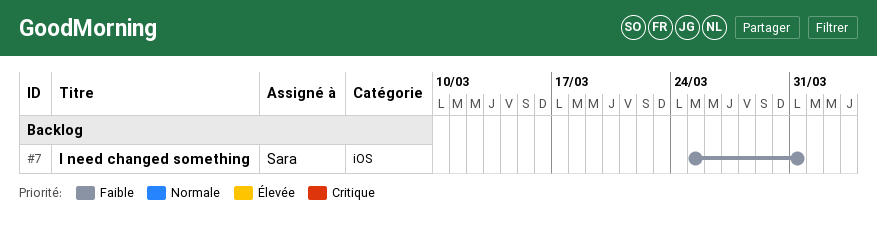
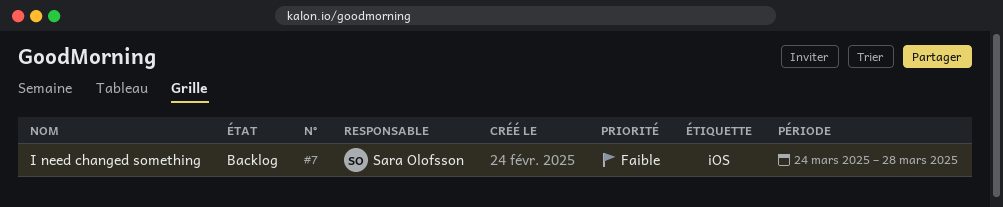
#7, start: Mar 25 -> Mar 24
#7, due: Mar 31 -> Mar 28

